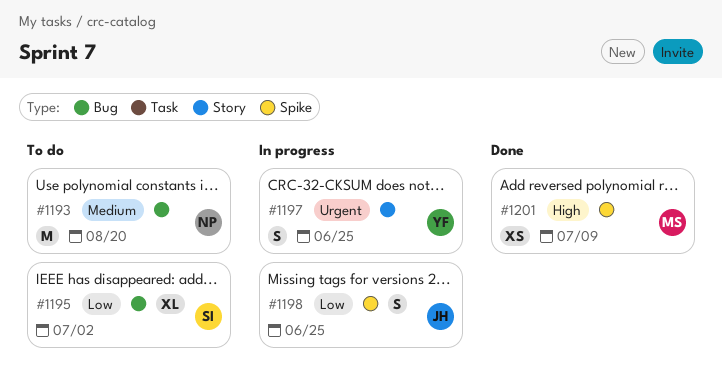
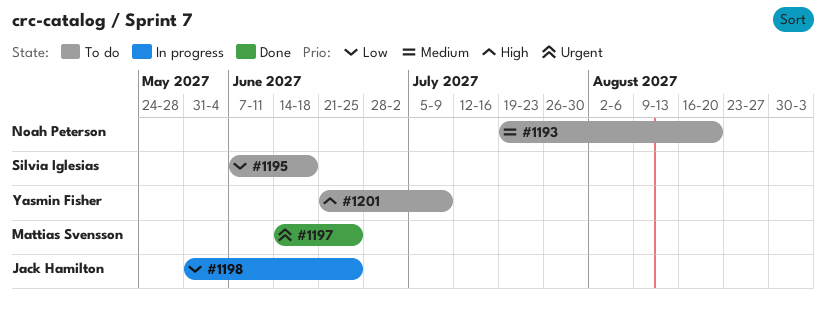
#1195, due: Jul 2 -> Jun 18
#1197, status: In progress -> Done
#1197, owner: Yasmin Fisher -> Mattias Svensson
#1201, status: Done -> To do
#1201, owner: Mattias Svensson -> Yasmin Fisher

